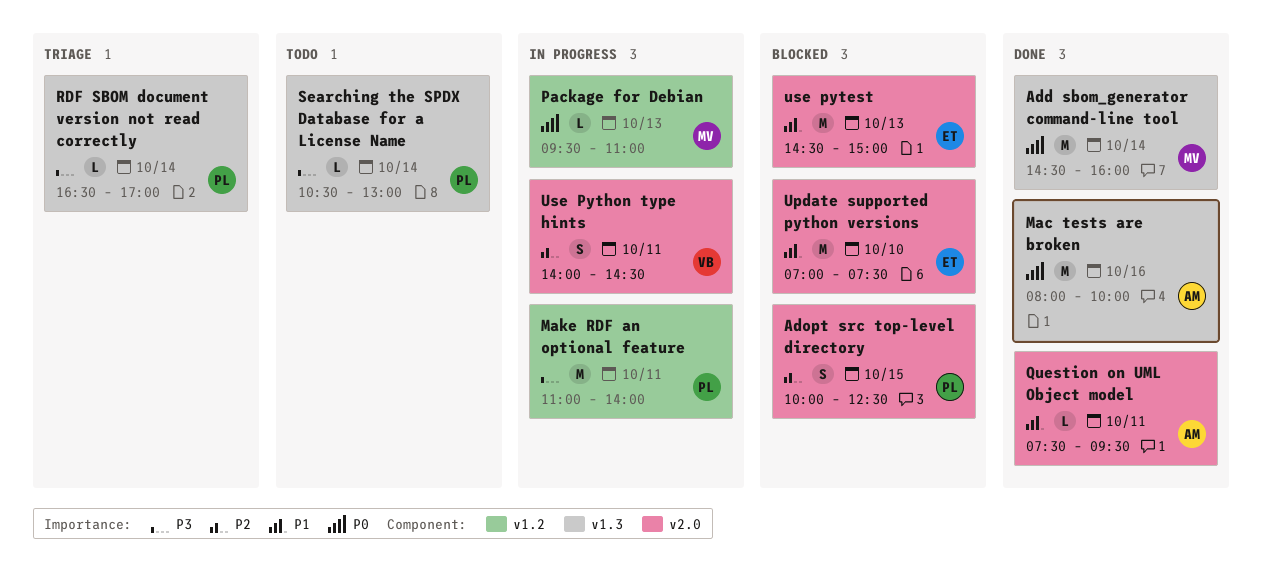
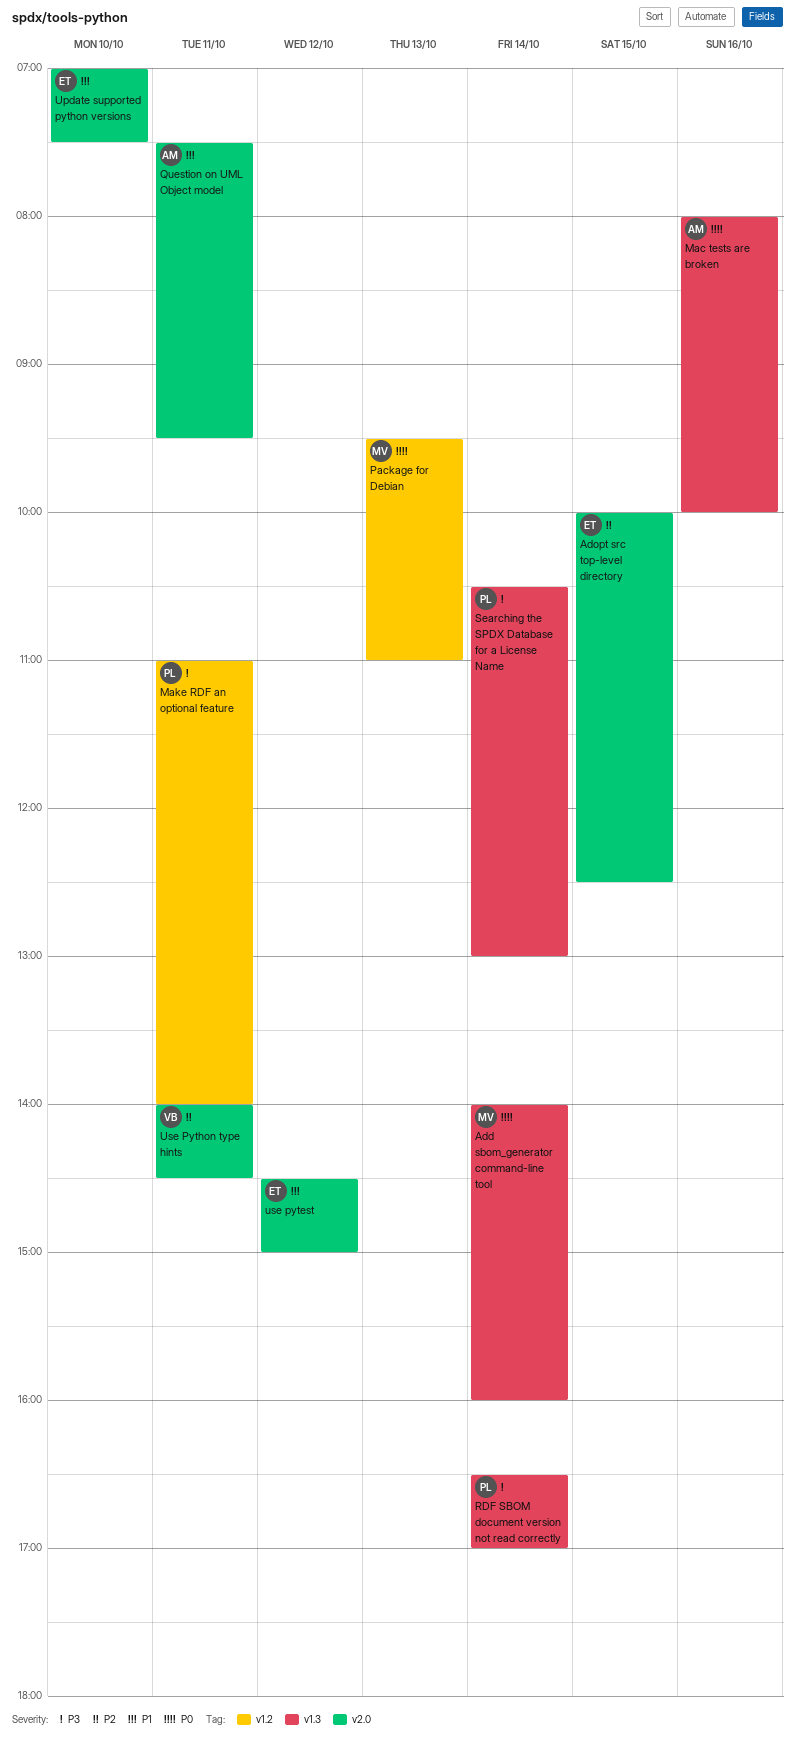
Add sbom_generator command-line tool, begins: 14:30 -> 14:00
Adopt src top-level directory, owner: PL -> ET
use pytest, day: Oct 13 -> Oct 12

